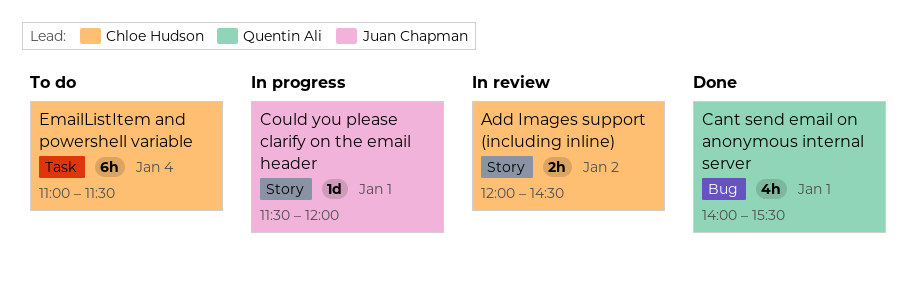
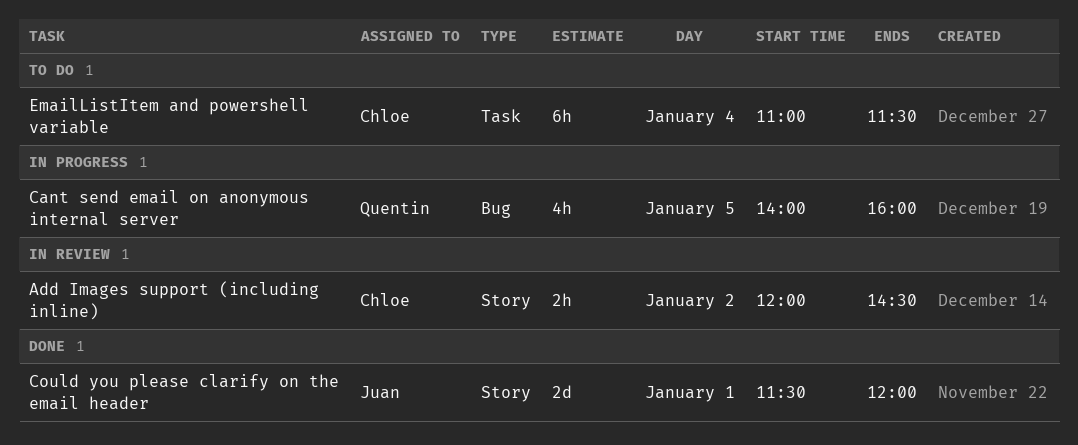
Cant send email on anonymous internal server, status: Done -> In progress
Cant send email on anonymous internal server, day: Jan 1 -> Jan 5
Cant send email on anonymous internal server, ends: 15:30 -> 16:00
Could you please clarify on the email header, status: In progress -> Done
Could you please clarify on the email header, estimate: 1d -> 2d

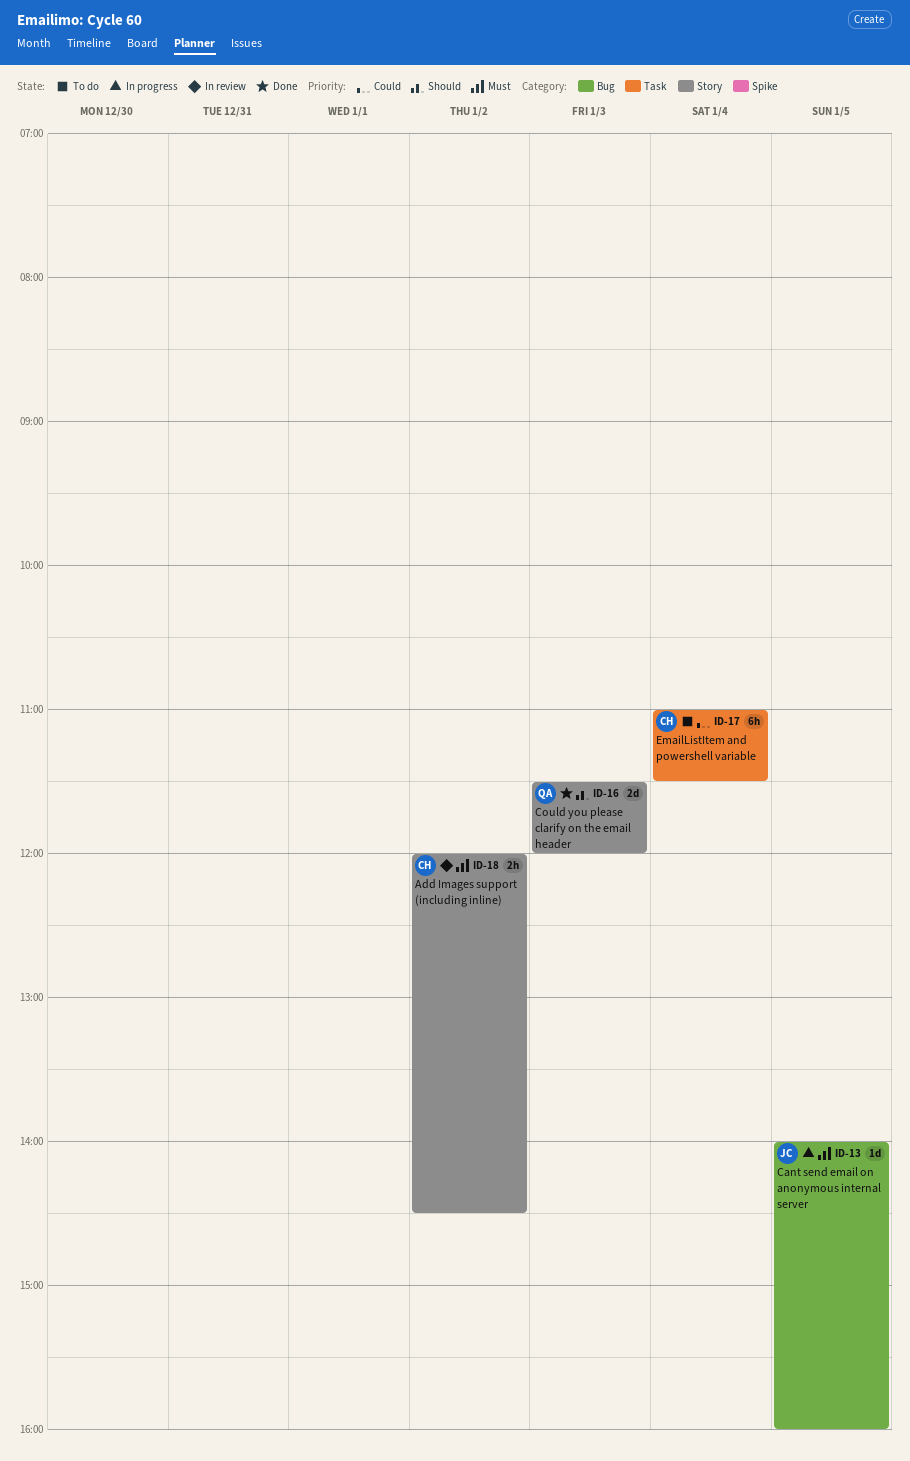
Cant send email on anonymous internal server, owner: Quentin -> Juan
Cant send email on anonymous internal server, estimate: 4h -> 1d
Could you please clarify on the email header, owner: Juan -> Quentin
Could you please clarify on the email header, day: Jan 1 -> Jan 3

